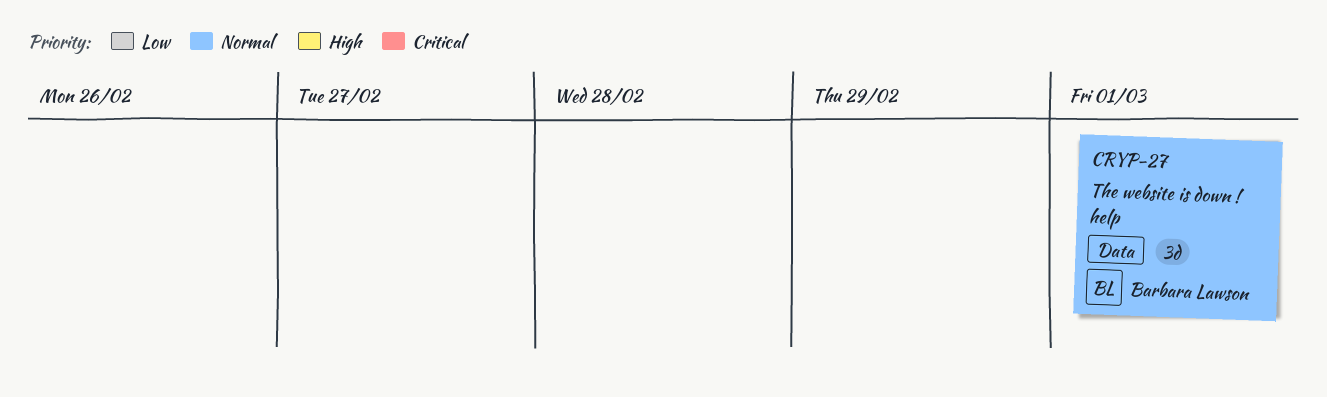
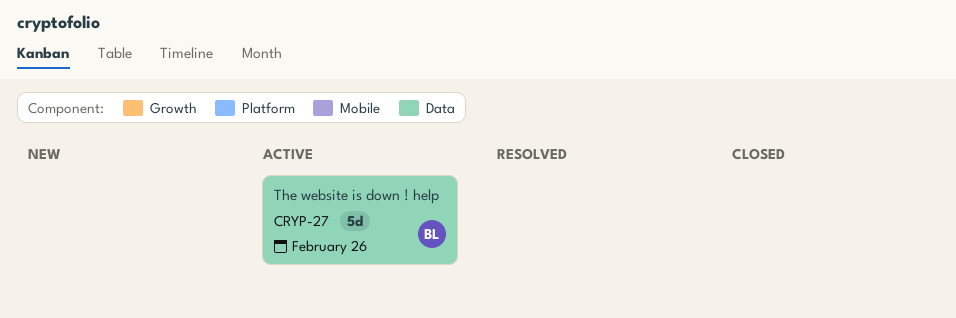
CRYP-27, estimate: 3d -> 5d
CRYP-27, due: Mar 1 -> Feb 26

